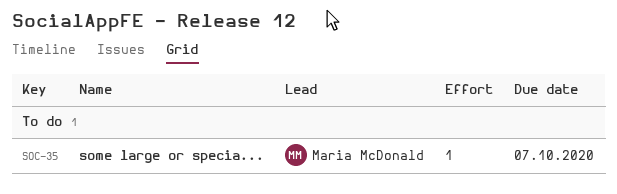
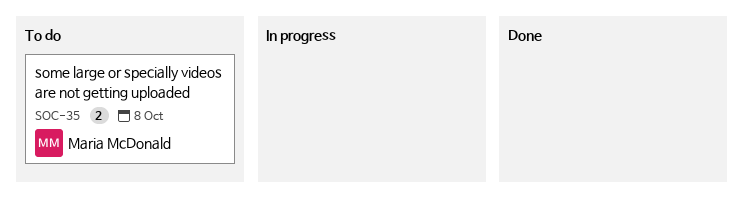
SOC-35, estimate: 1 -> 2
SOC-35, due: Oct 7 -> Oct 8

